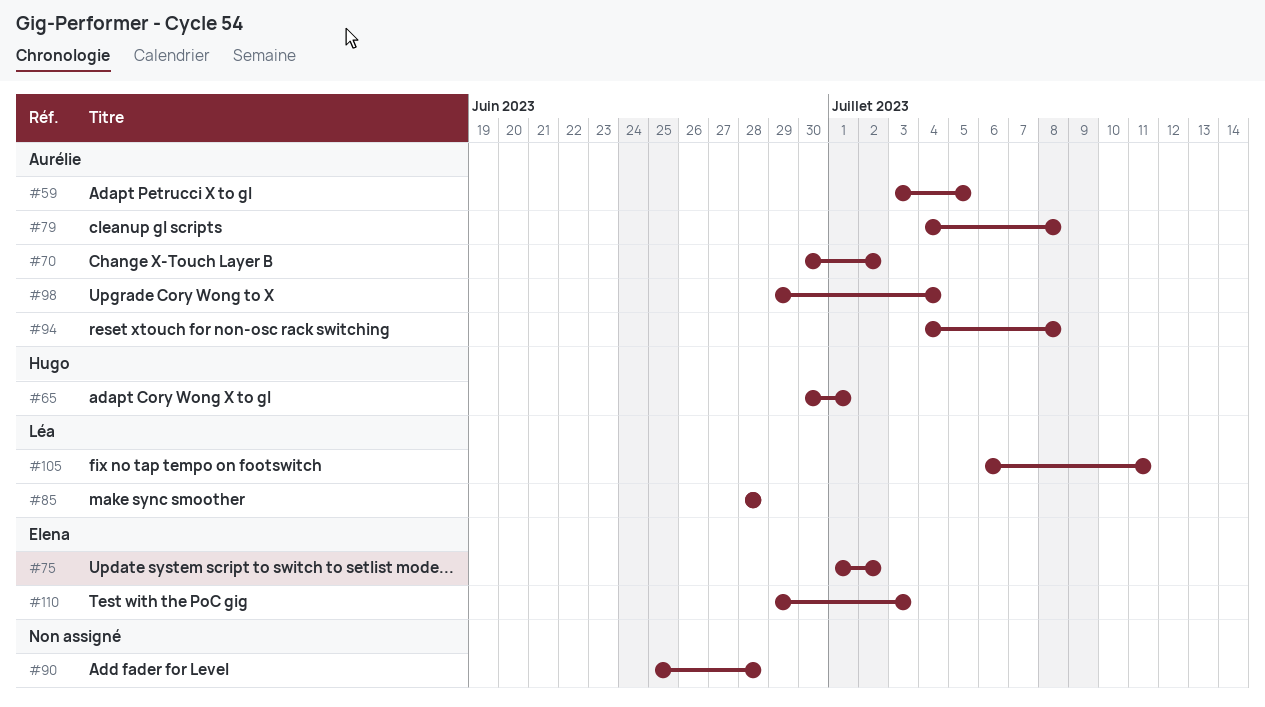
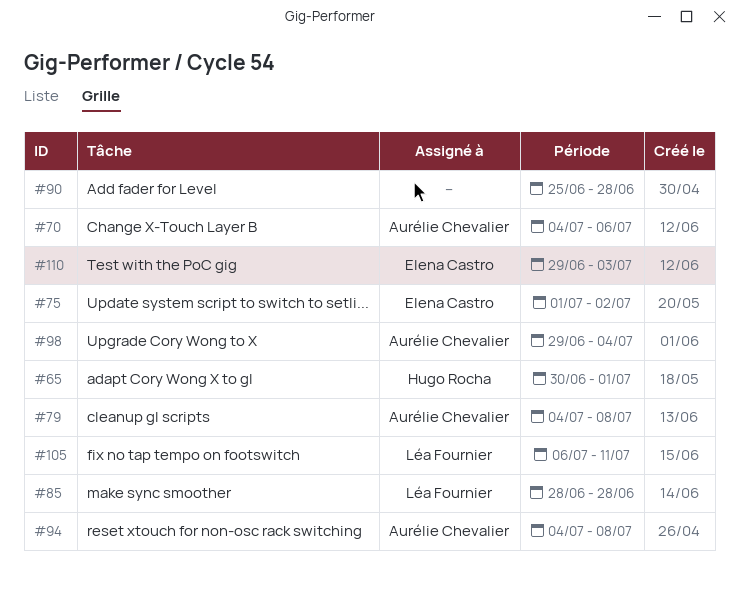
#59: present -> none
#70, start: Jun 30 -> Jul 4
#70, due: Jul 2 -> Jul 6

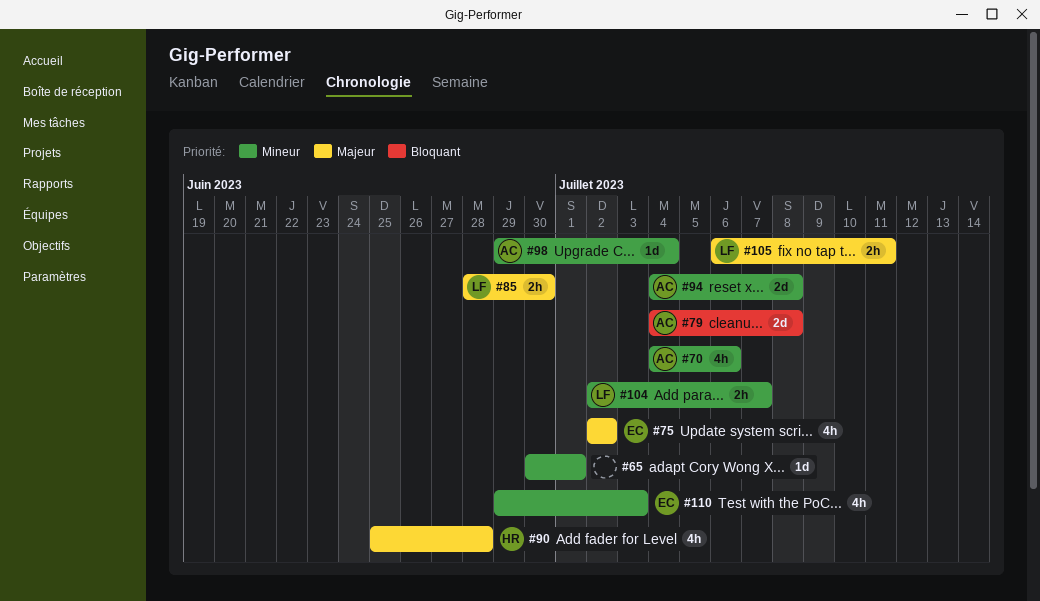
#65, owner: Hugo Rocha -> none
#75, start: Jul 1 -> Jul 2
#85, due: Jun 28 -> Jun 30
#90, owner: none -> Hugo Rocha
#104: none -> present

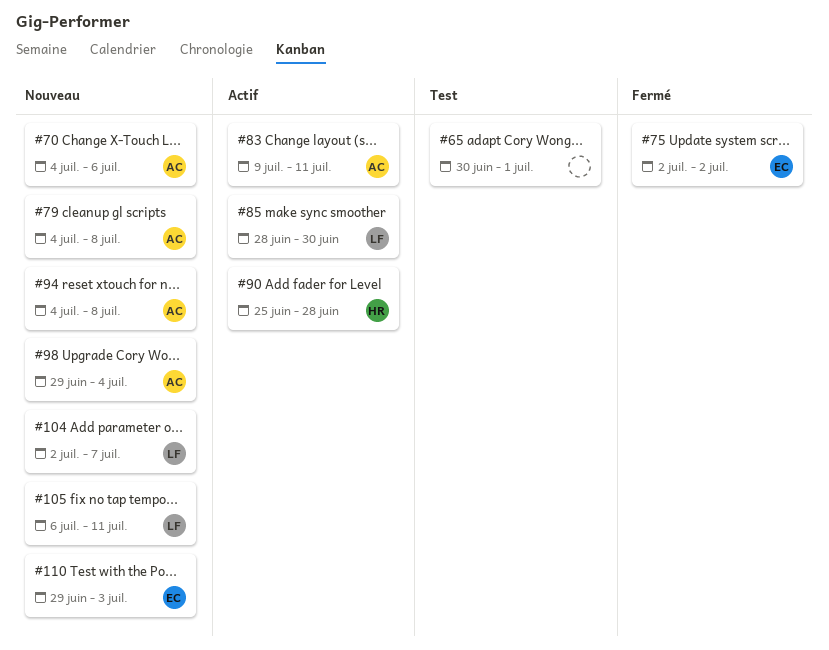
#83: none -> present

